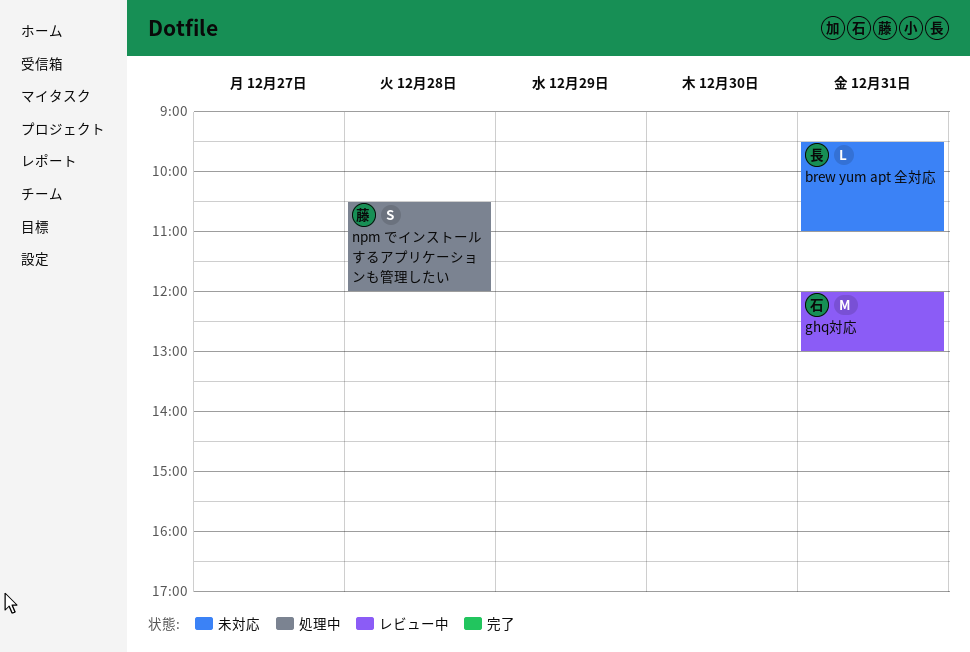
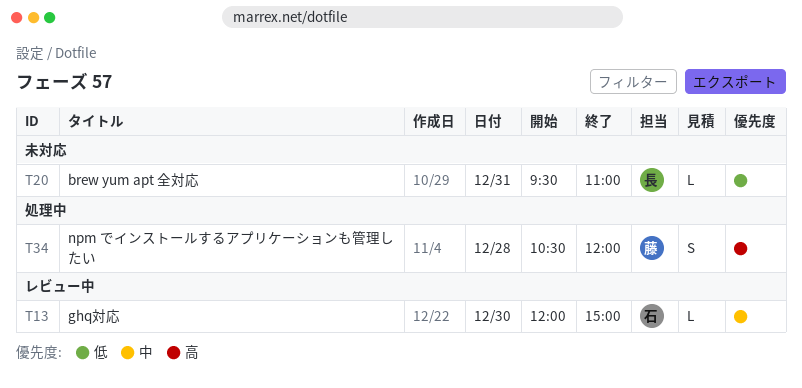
ghq対応, estimate: M -> L
ghq対応, day: Dec 31 -> Dec 30
ghq対応, ends: 13:00 -> 15:00

